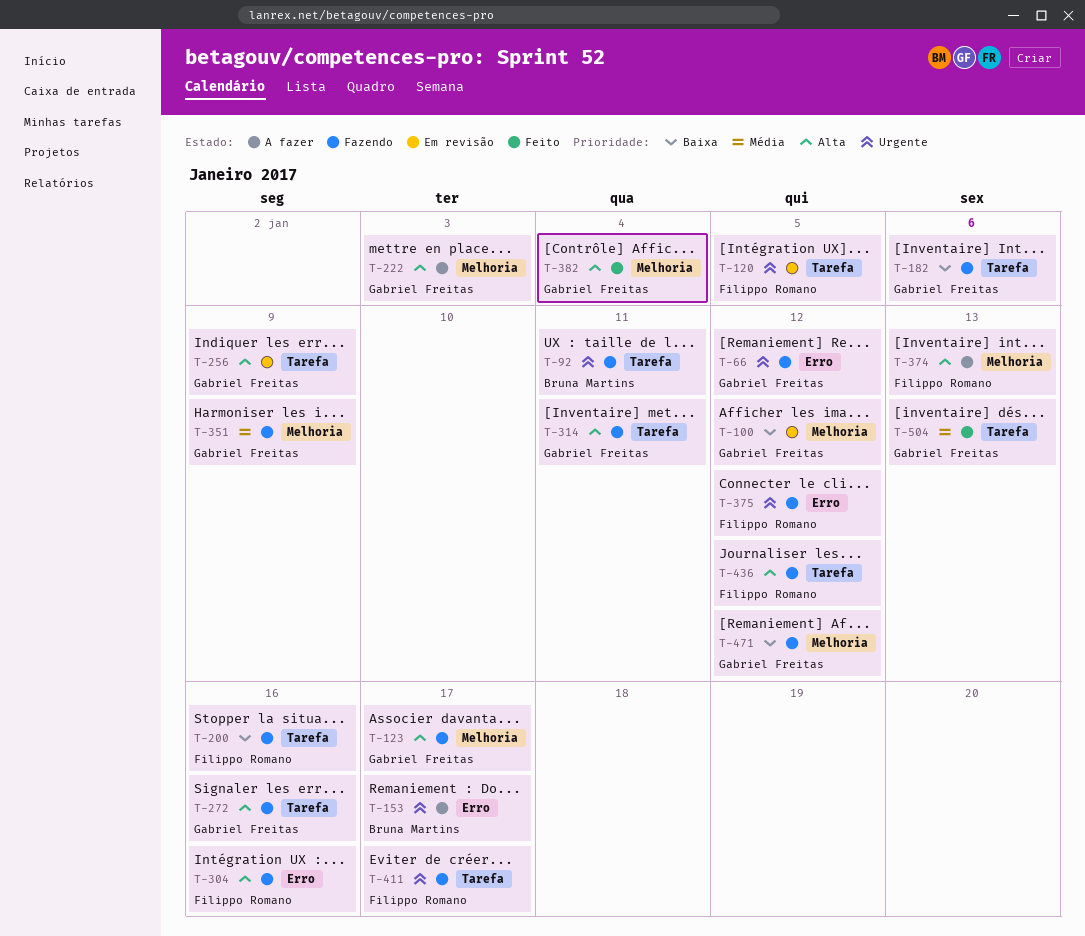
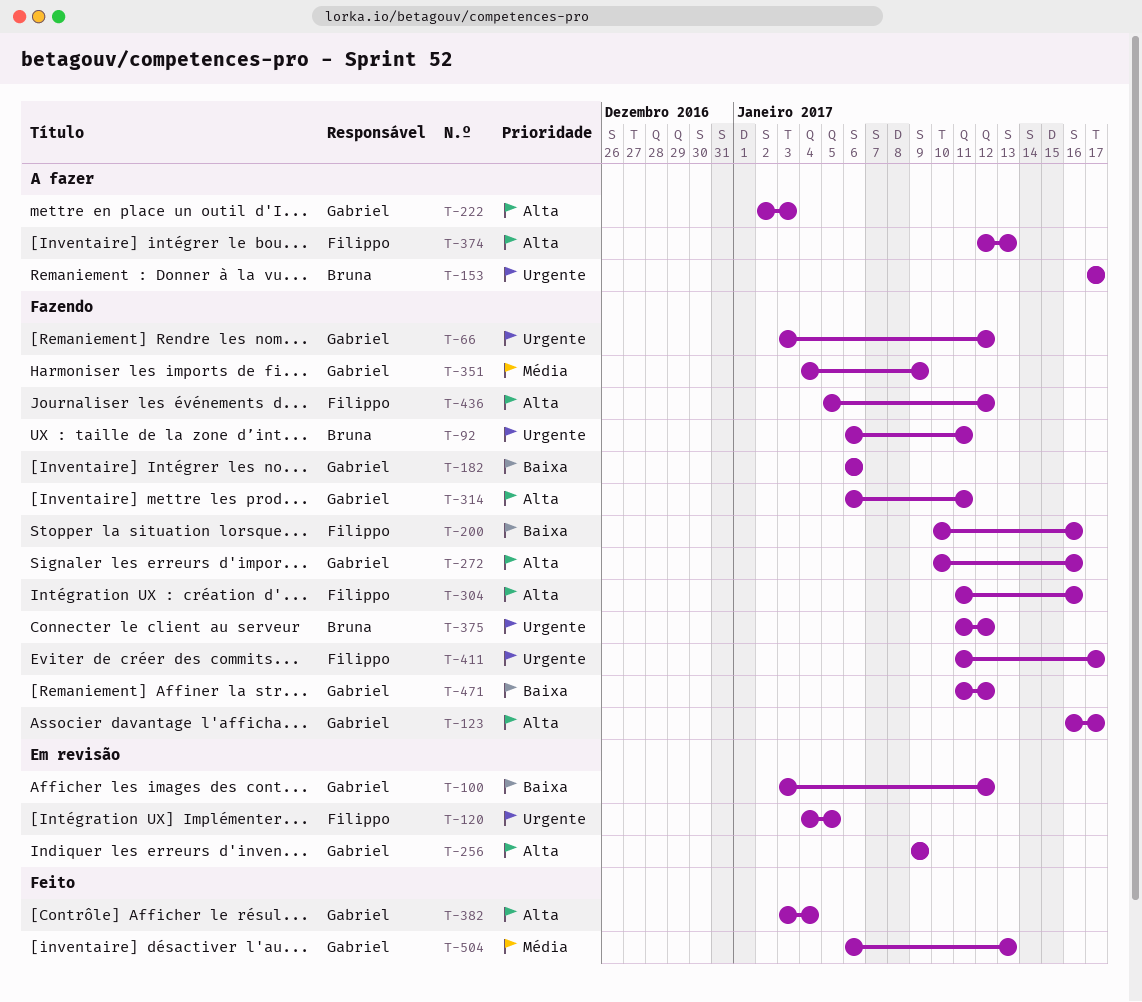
T-375, owner: Filippo Romano -> Bruna Martins

